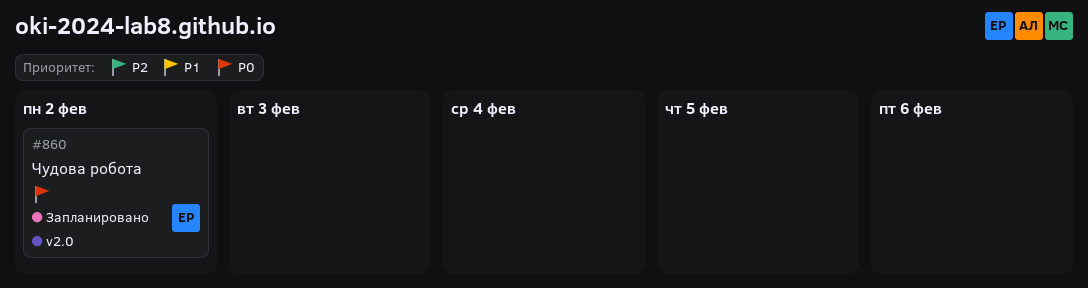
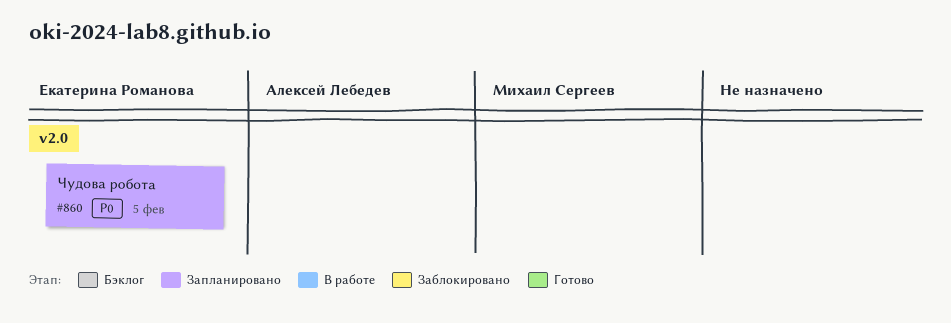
#860, due: Feb 2 -> Feb 5

